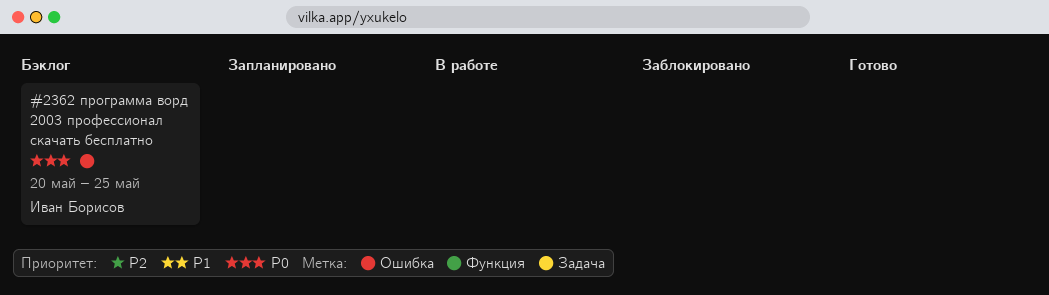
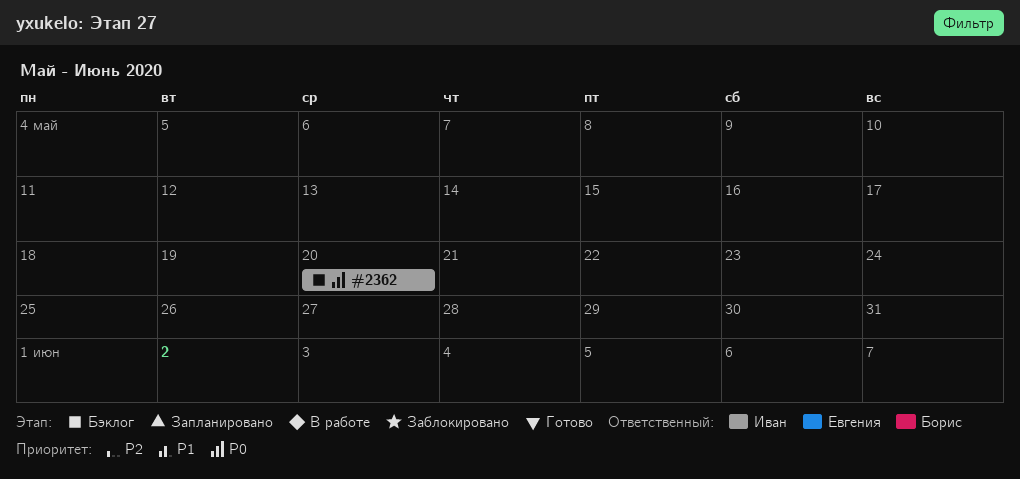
#2362, due: May 25 -> May 20

